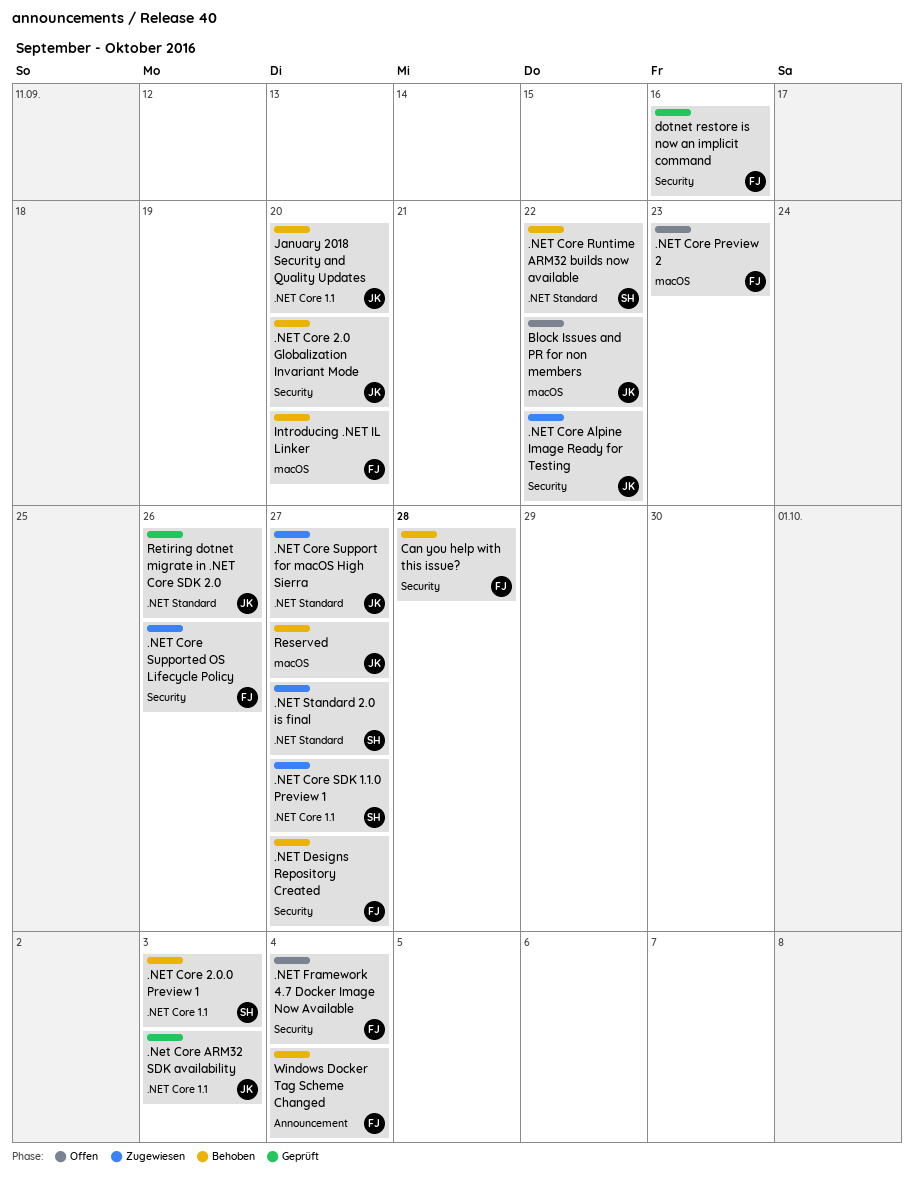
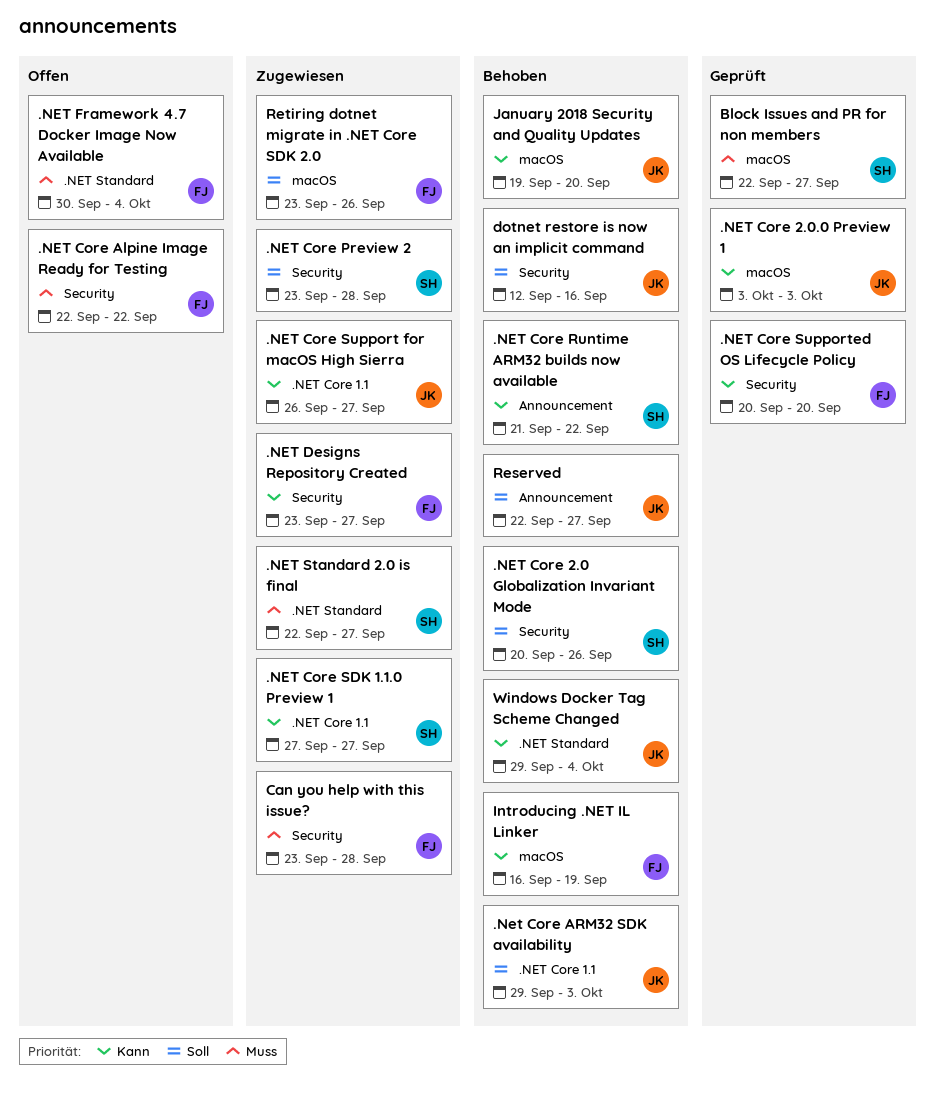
.NET Core 2.0 Globalization Invariant Mode, owner: JK -> SH
.NET Core 2.0 Globalization Invariant Mode, due: Sep 20 -> Sep 26
.NET Core 2.0.0 Preview 1, status: Behoben -> Geprüft
.NET Core 2.0.0 Preview 1, owner: SH -> JK
.NET Core 2.0.0 Preview 1, label: .NET Core 1.1 -> macOS
.NET Core Alpine Image Ready for Testing, status: Zugewiesen -> Offen
.NET Core Alpine Image Ready for Testing, owner: JK -> FJ
.Net Core ARM32 SDK availability, status: Geprüft -> Behoben
.NET Core Preview 2, status: Offen -> Zugewiesen
.NET Core Preview 2, owner: FJ -> SH
.NET Core Preview 2, label: macOS -> Security
.NET Core Preview 2, due: Sep 23 -> Sep 28
.NET Core Runtime ARM32 builds now available, label: .NET Standard -> Announcement
.NET Core Support for macOS High Sierra, label: .NET Standard -> .NET Core 1.1
.NET Core Supported OS Lifecycle Policy, status: Zugewiesen -> Geprüft
.NET Core Supported OS Lifecycle Policy, due: Sep 26 -> Sep 20
.NET Designs Repository Created, status: Behoben -> Zugewiesen
.NET Framework 4.7 Docker Image Now Available, label: Security -> .NET Standard
Block Issues and PR for non members, status: Offen -> Geprüft
Block Issues and PR for non members, owner: JK -> SH
Block Issues and PR for non members, due: Sep 22 -> Sep 27
Can you help with this issue?, status: Behoben -> Zugewiesen
dotnet restore is now an implicit command, status: Geprüft -> Behoben
dotnet restore is now an implicit command, owner: FJ -> JK
Introducing .NET IL Linker, due: Sep 20 -> Sep 19
January 2018 Security and Quality Updates, label: .NET Core 1.1 -> macOS
Reserved, label: macOS -> Announcement
Retiring dotnet migrate in .NET Core SDK 2.0, status: Geprüft -> Zugewiesen
Retiring dotnet migrate in .NET Core SDK 2.0, owner: JK -> FJ
Retiring dotnet migrate in .NET Core SDK 2.0, label: .NET Standard -> macOS
Windows Docker Tag Scheme Changed, owner: FJ -> JK
Windows Docker Tag Scheme Changed, label: Announcement -> .NET Standard

